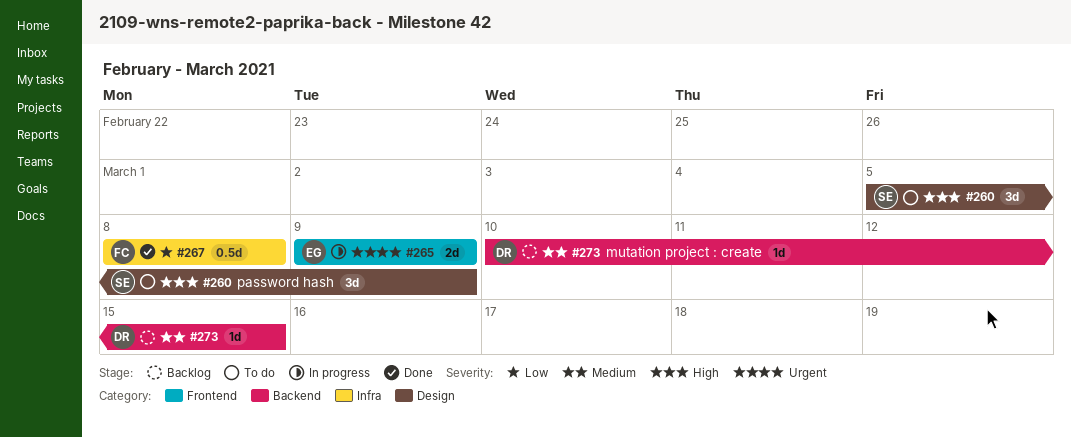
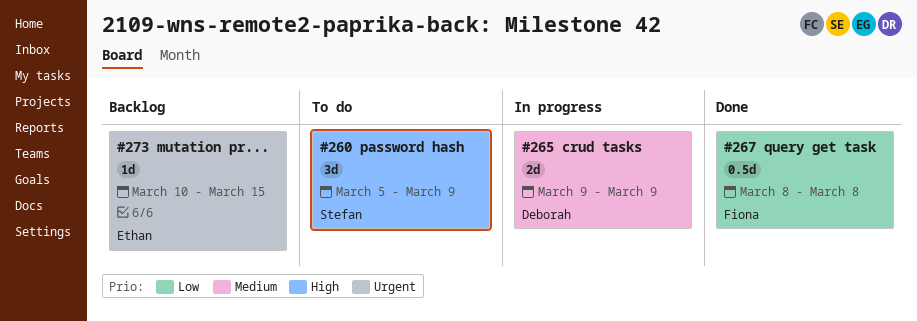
#265, owner: Ethan -> Deborah
#265, priority: Urgent -> Medium
#273, owner: Deborah -> Ethan
#273, priority: Medium -> Urgent

